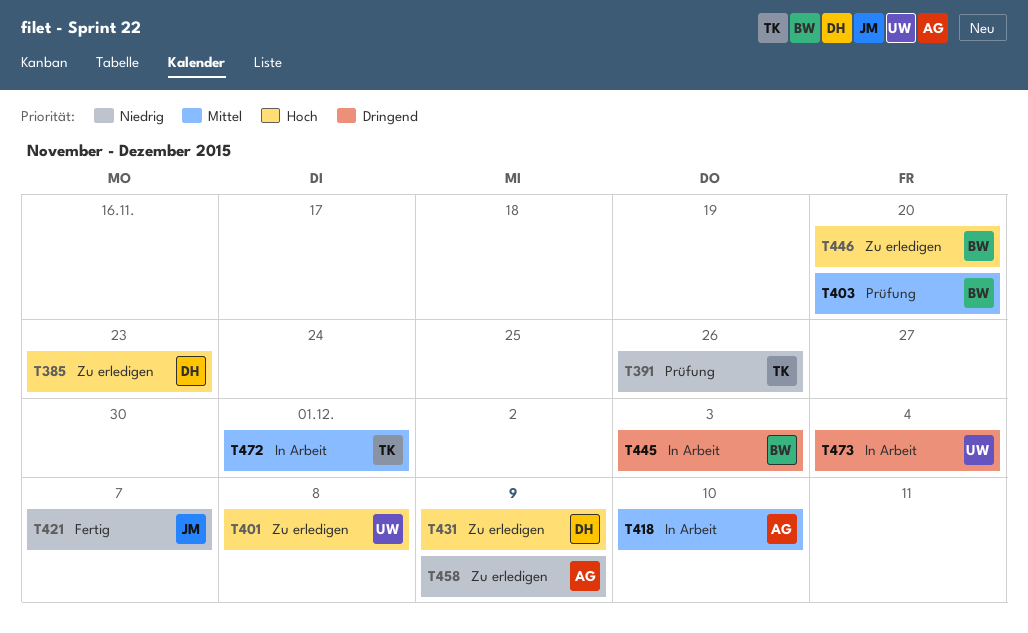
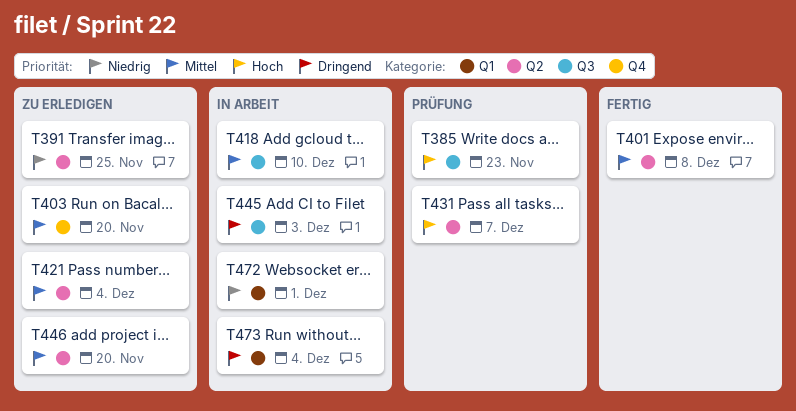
T385, status: Zu erledigen -> Prüfung
T391, status: Prüfung -> Zu erledigen
T391, due: Nov 26 -> Nov 25
T401, status: Zu erledigen -> Fertig
T401, priority: Hoch -> Mittel
T403, status: Prüfung -> Zu erledigen
T421, status: Fertig -> Zu erledigen
T421, priority: Niedrig -> Mittel
T421, due: Dec 7 -> Dec 4
T431, status: Zu erledigen -> Prüfung
T431, due: Dec 9 -> Dec 7
T446, priority: Hoch -> Mittel
T458: present -> none
T472, priority: Mittel -> Niedrig

